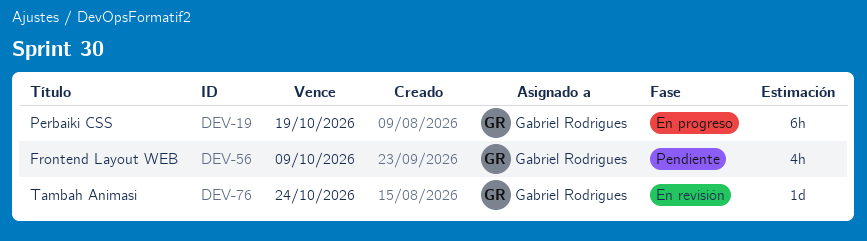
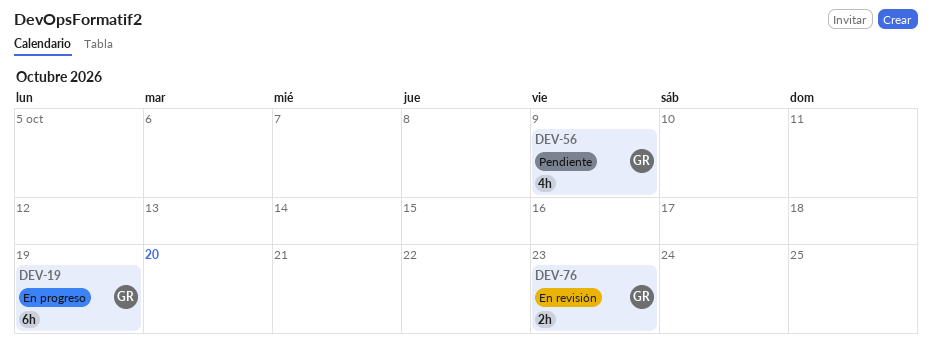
DEV-76, estimate: 1d -> 2h
DEV-76, due: Oct 24 -> Oct 23

